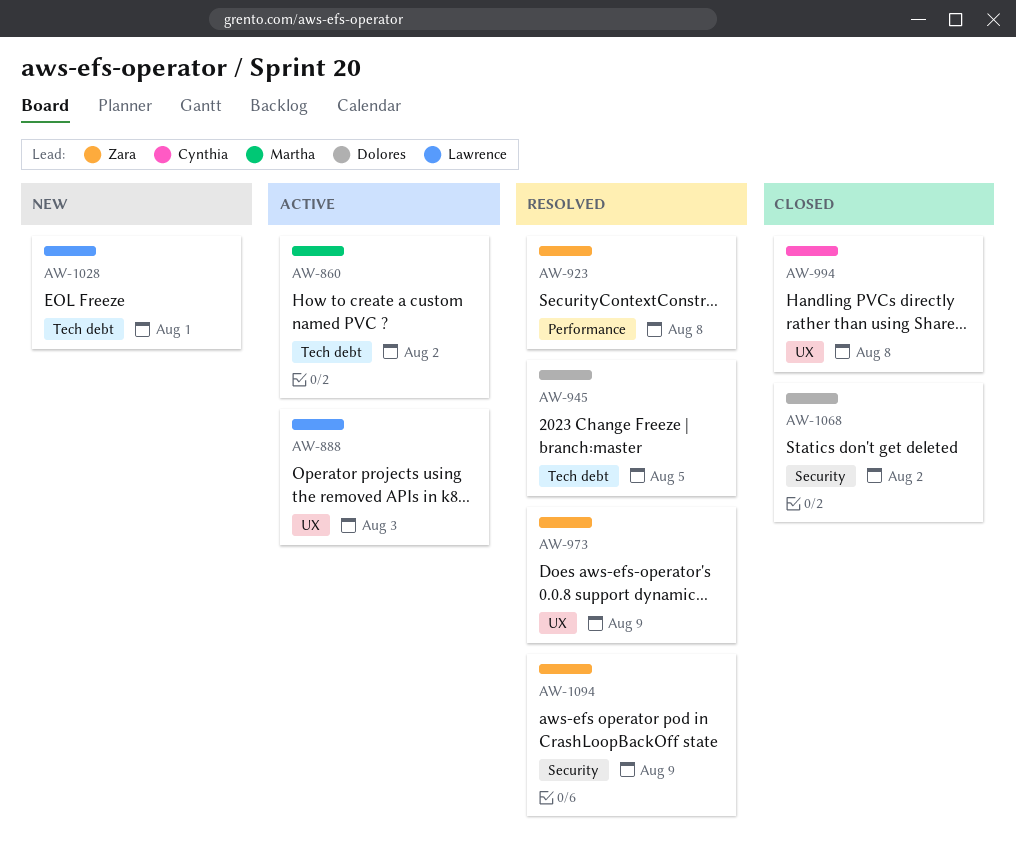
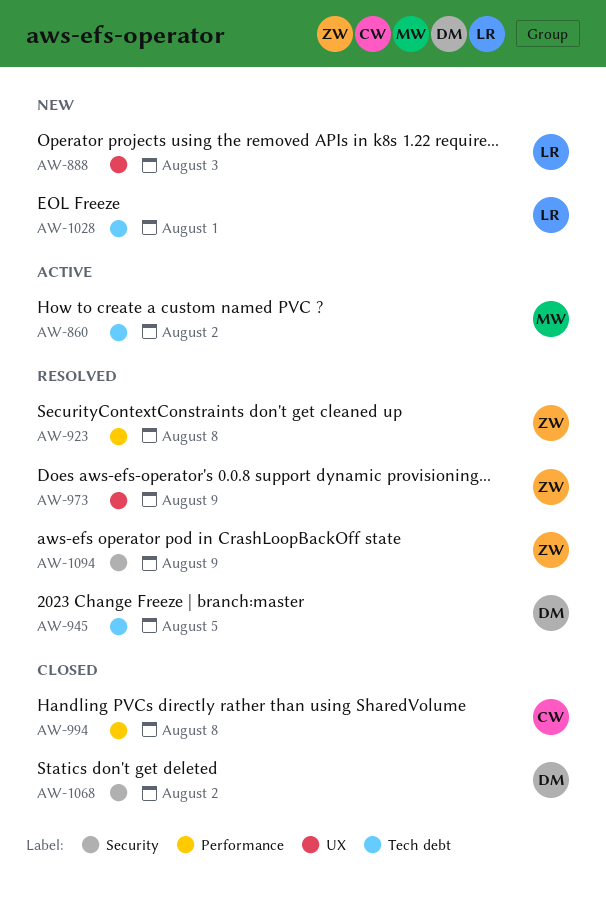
AW-888, status: Active -> New
AW-994, label: UX -> Performance

